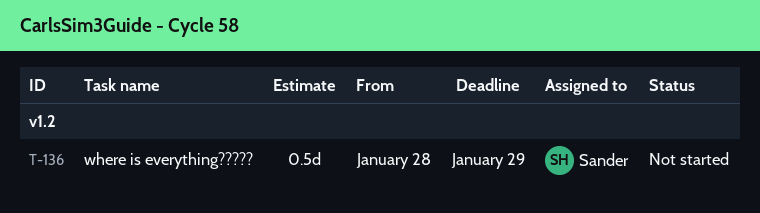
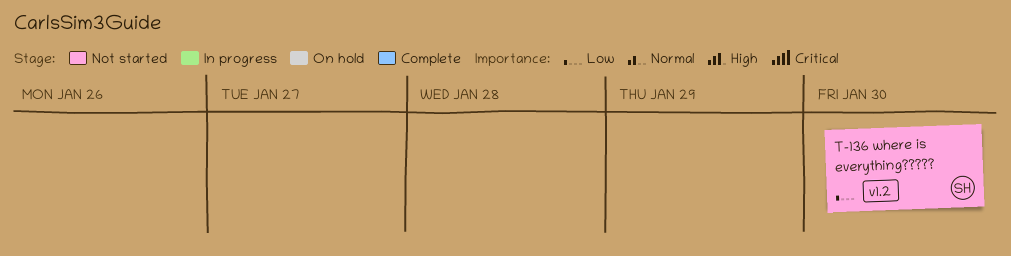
T-136, due: Jan 29 -> Jan 30

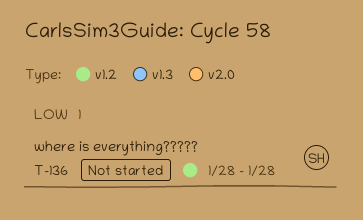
T-136, due: Jan 30 -> Jan 28

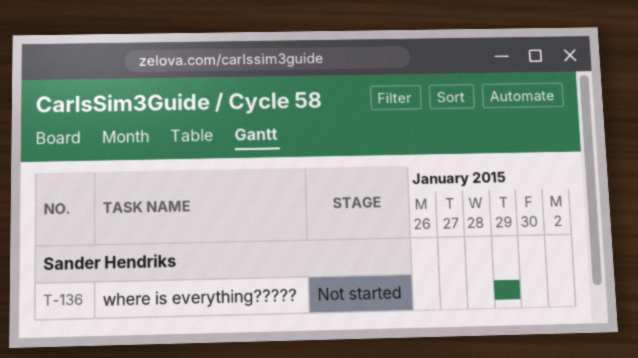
T-136, start: Jan 28 -> Jan 29
T-136, due: Jan 28 -> Jan 29

